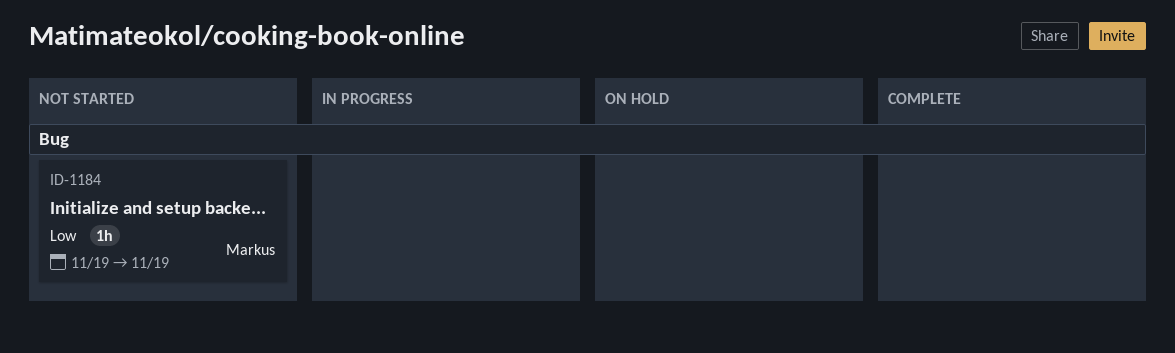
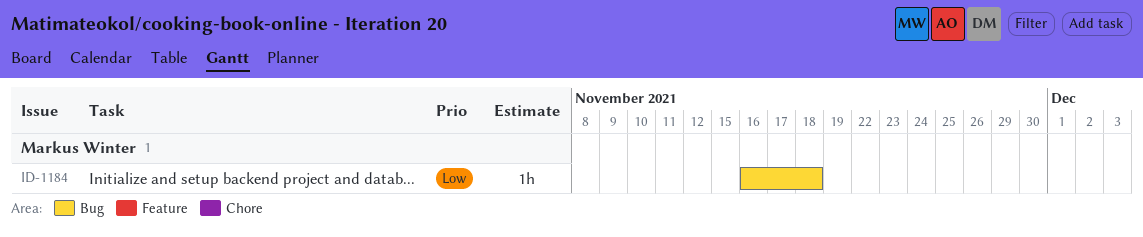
ID-1184, start: Nov 19 -> Nov 16
ID-1184, due: Nov 19 -> Nov 18

